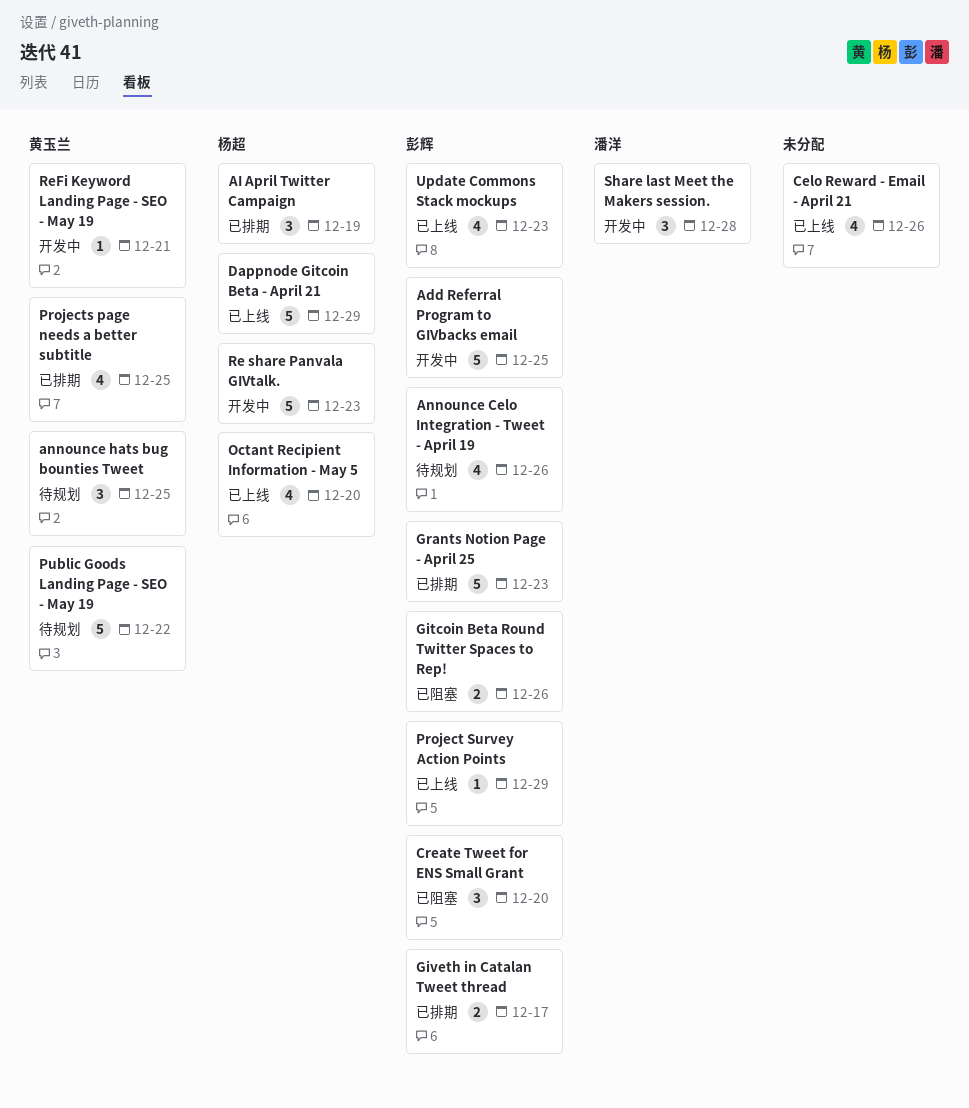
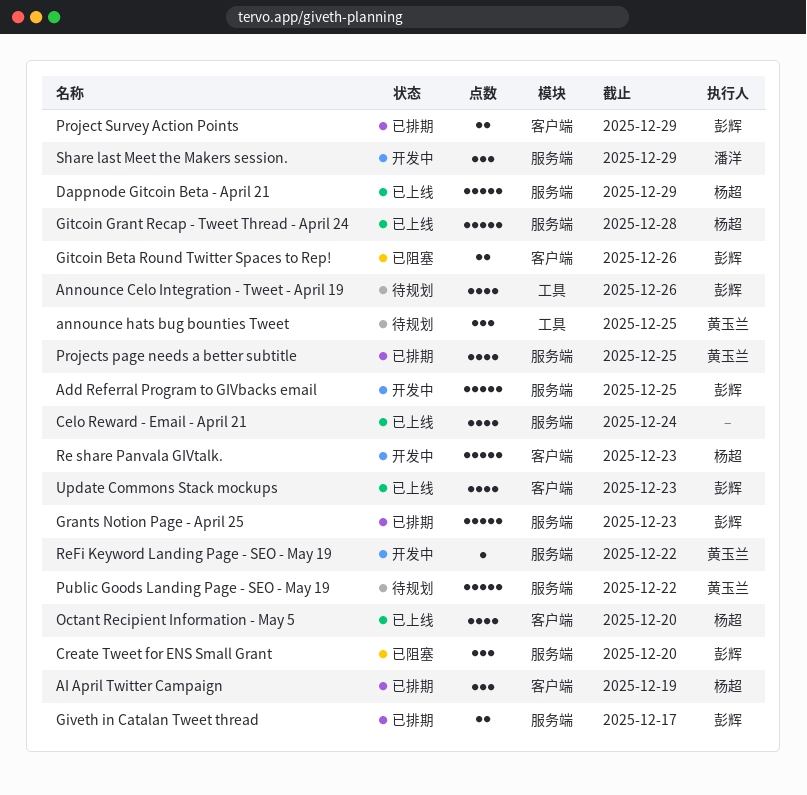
Celo Reward - Email - April 21, due: Dec 26 -> Dec 24
Gitcoin Grant Recap - Tweet Thread - April 24: none -> present
Project Survey Action Points, status: 已上线 -> 已排期
Project Survey Action Points, estimate: 1 -> 2
ReFi Keyword Landing Page - SEO - May 19, due: Dec 21 -> Dec 22
Share last Meet the Makers session., due: Dec 28 -> Dec 29

